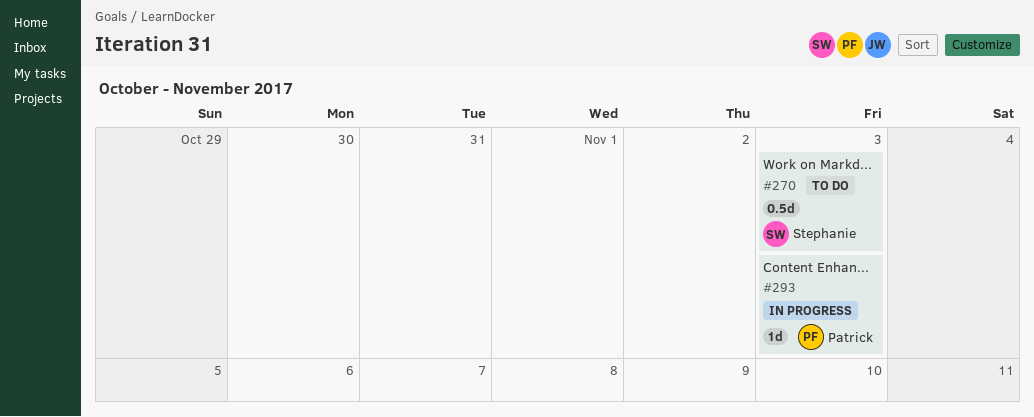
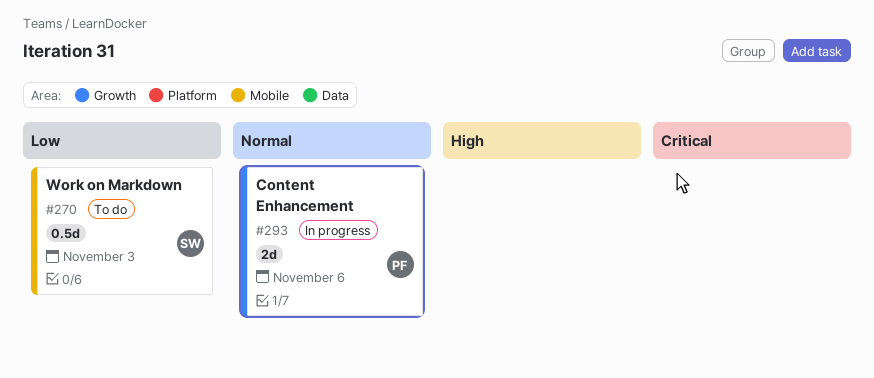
#293, estimate: 1d -> 2d
#293, due: Nov 3 -> Nov 6

